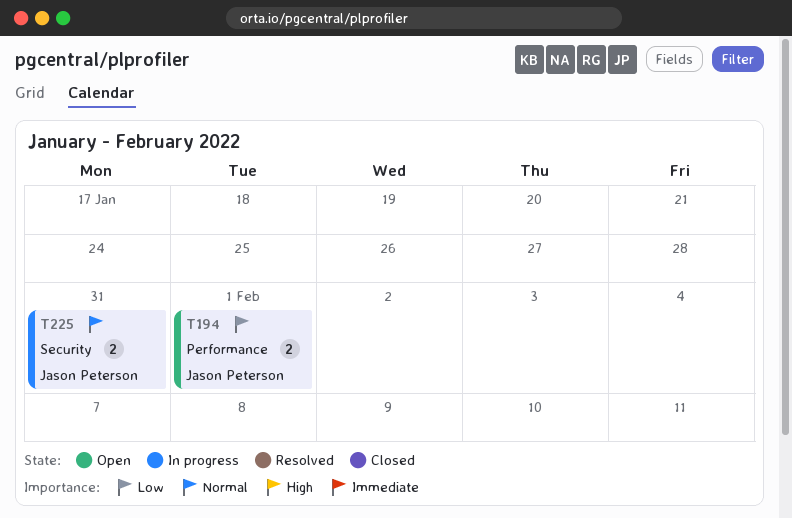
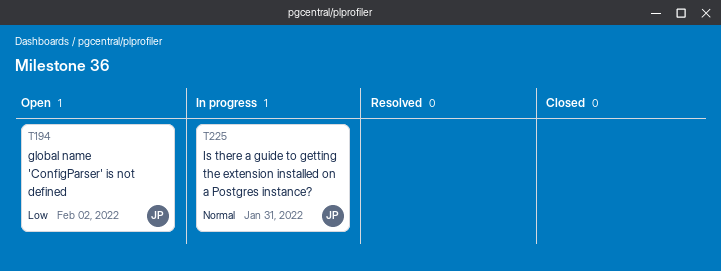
T194, due: Feb 1 -> Feb 2

